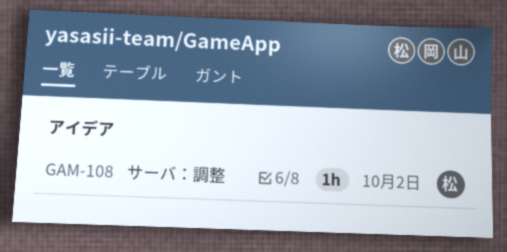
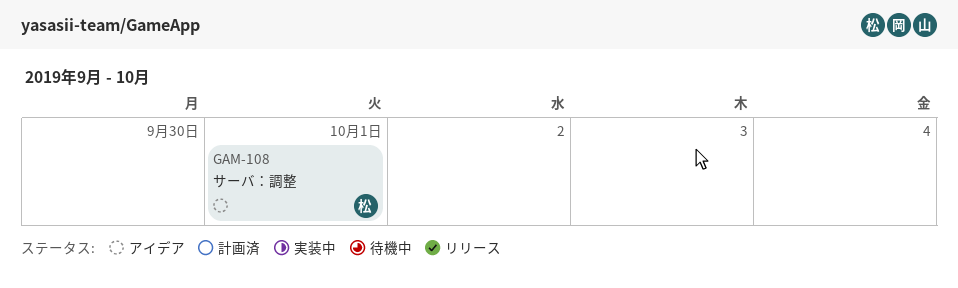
GAM-108, due: Oct 2 -> Oct 1

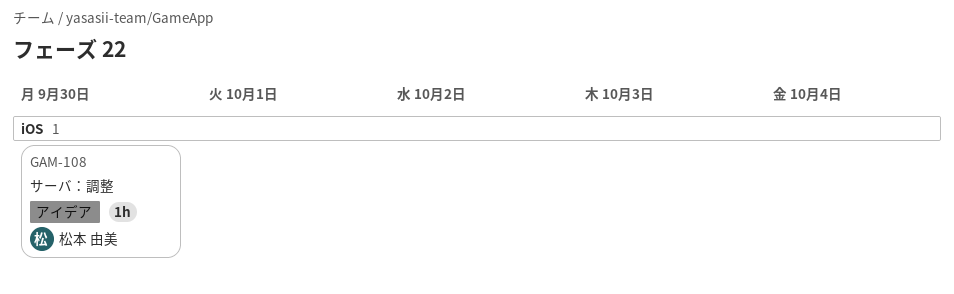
GAM-108, due: Oct 1 -> Sep 30

